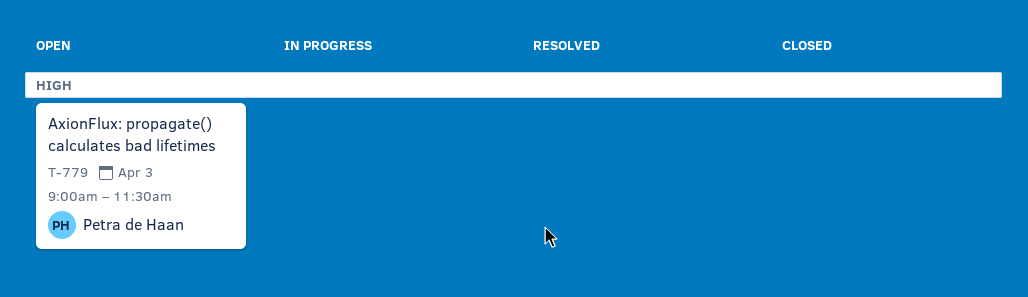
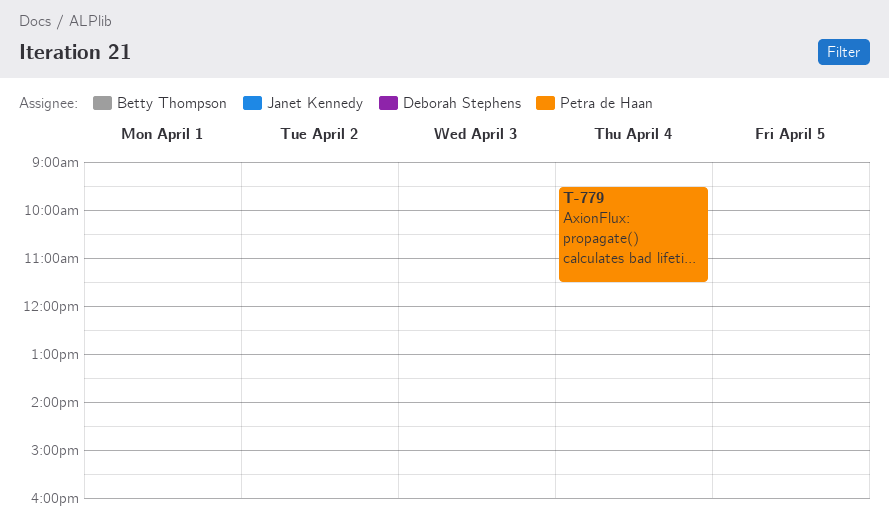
T-779, day: Apr 3 -> Apr 4
T-779, begins: 09:00 -> 09:30

